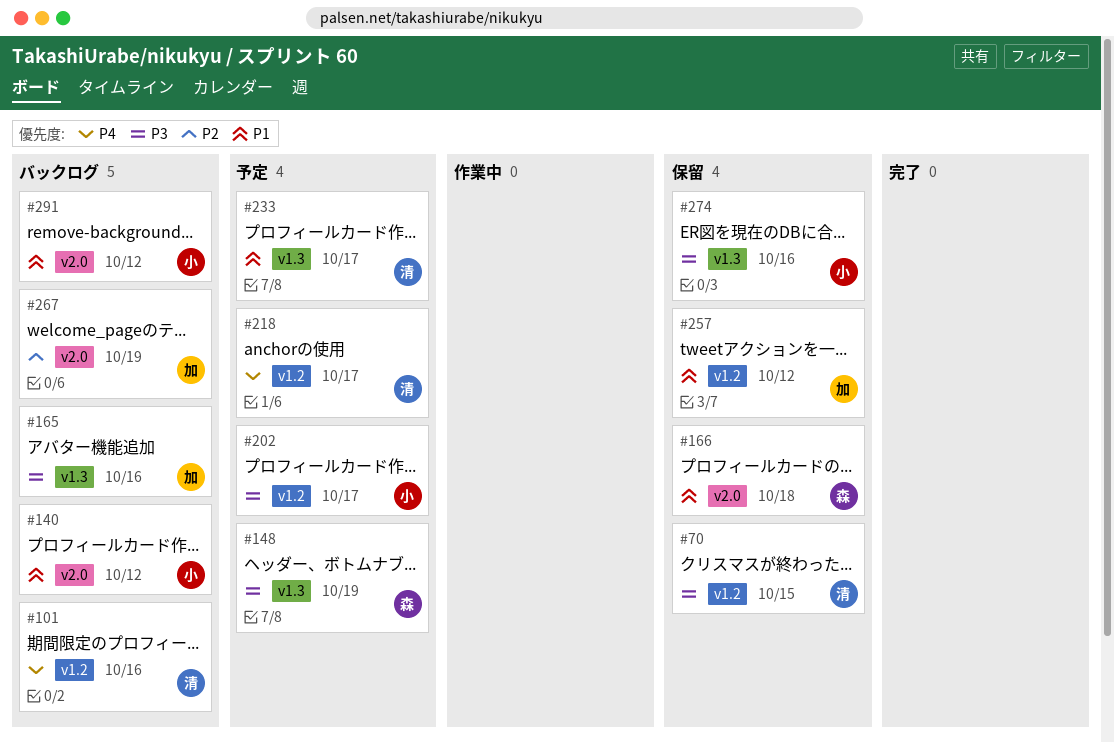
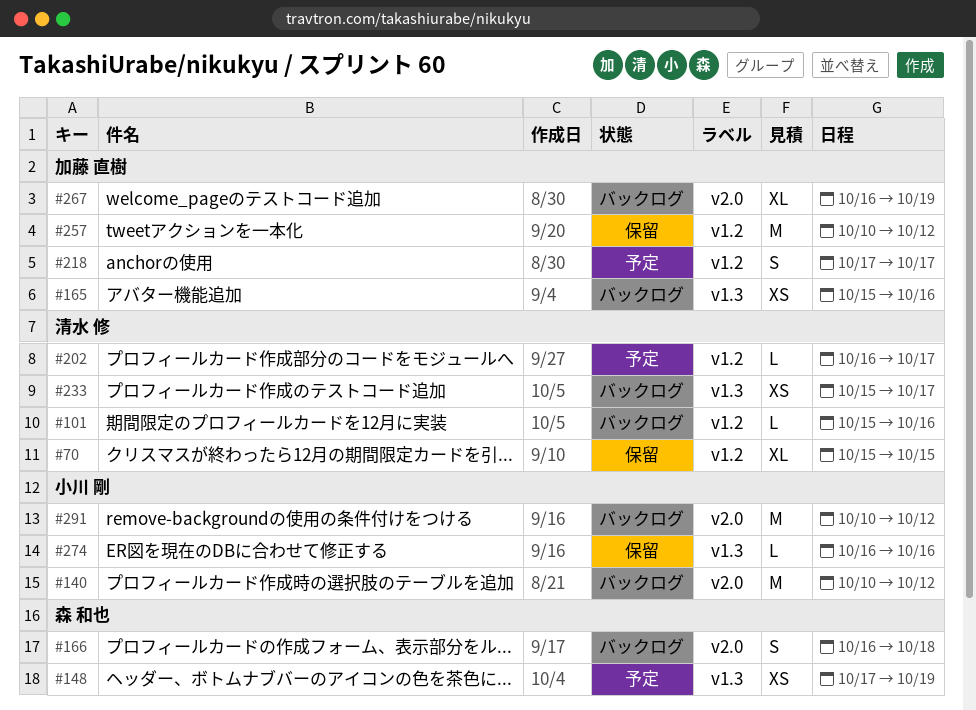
#166, status: 保留 -> バックログ
#202, owner: 小川 剛 -> 清水 修
#218, owner: 清水 修 -> 加藤 直樹
#233, status: 予定 -> バックログ

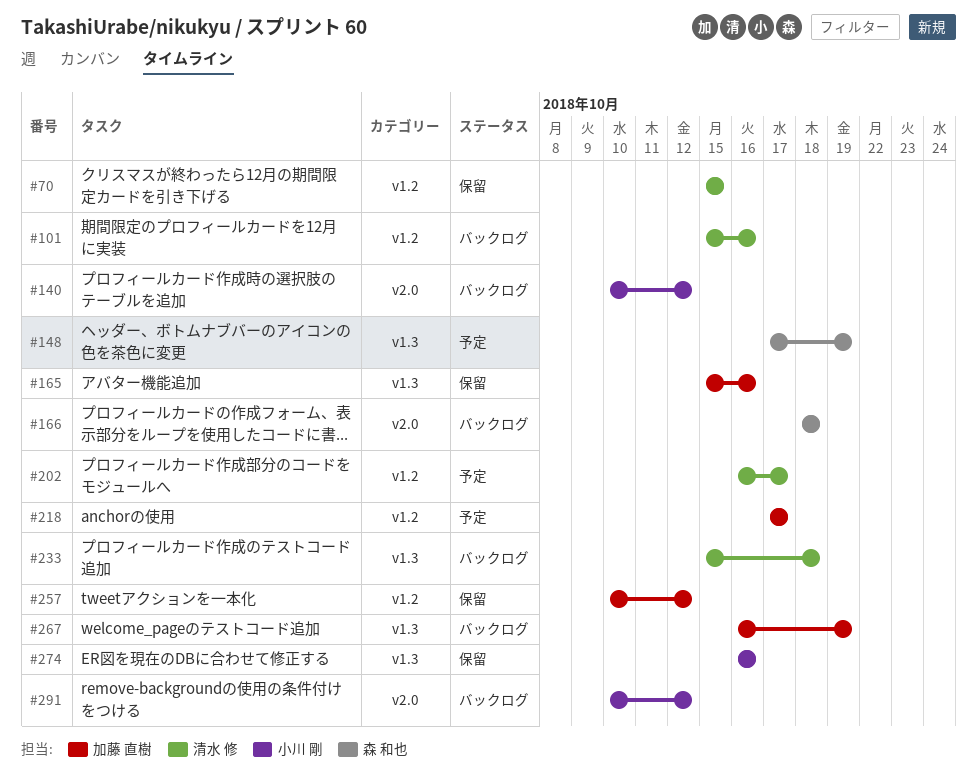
#165, status: バックログ -> 保留
#166, start: Oct 16 -> Oct 18
#233, due: Oct 17 -> Oct 18
#267, label: v2.0 -> v1.3

